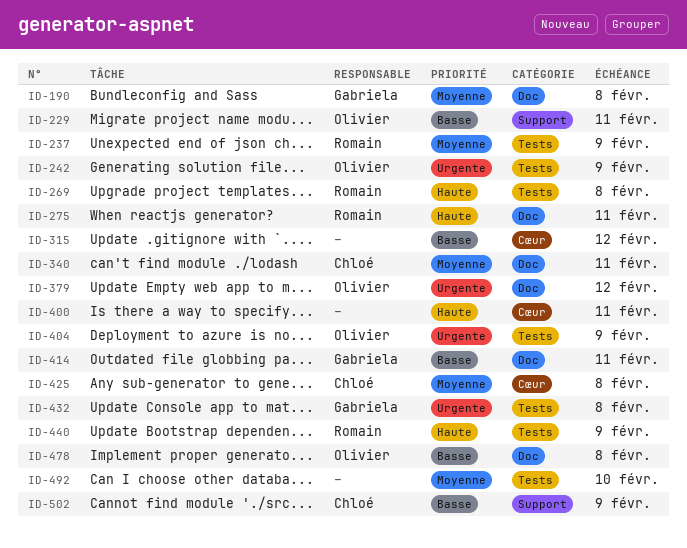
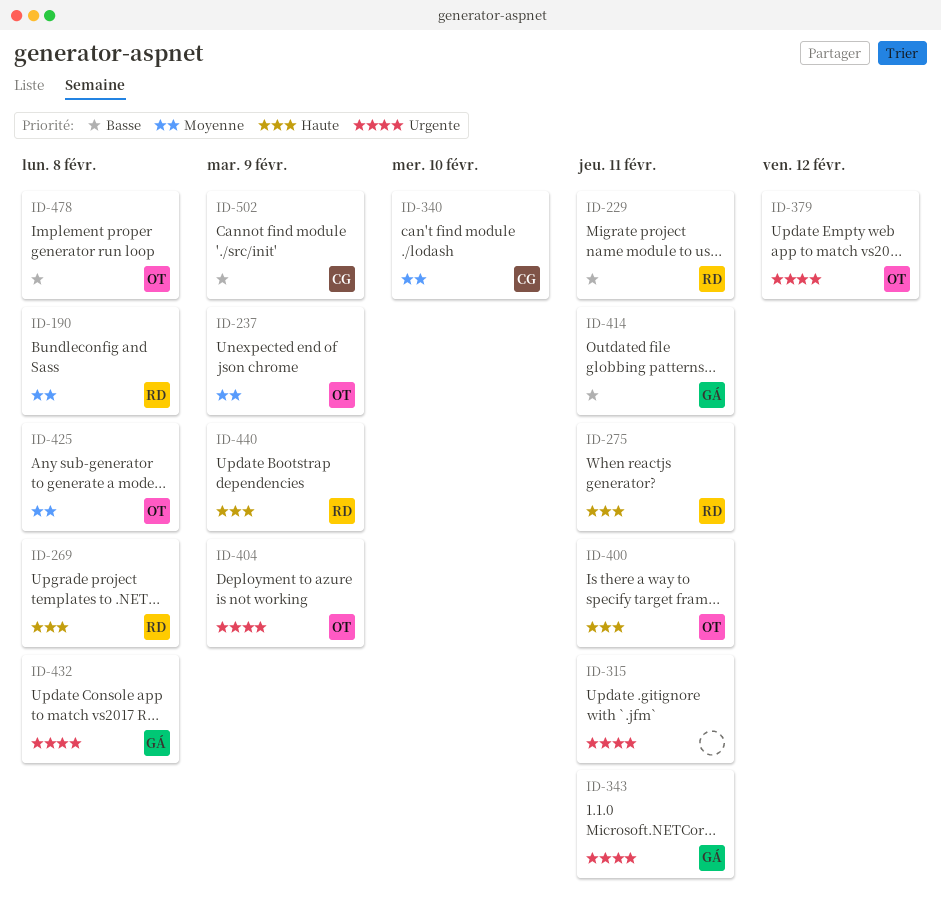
ID-190, owner: Gabriela -> Romain
ID-229, owner: Olivier -> Romain
ID-237, owner: Romain -> Olivier
ID-242: present -> none
ID-315, priority: Basse -> Urgente
ID-315, due: Feb 12 -> Feb 11
ID-340, due: Feb 11 -> Feb 10
ID-343: none -> present
ID-400, owner: none -> Olivier
ID-425, owner: Chloé -> Olivier
ID-492: present -> none

